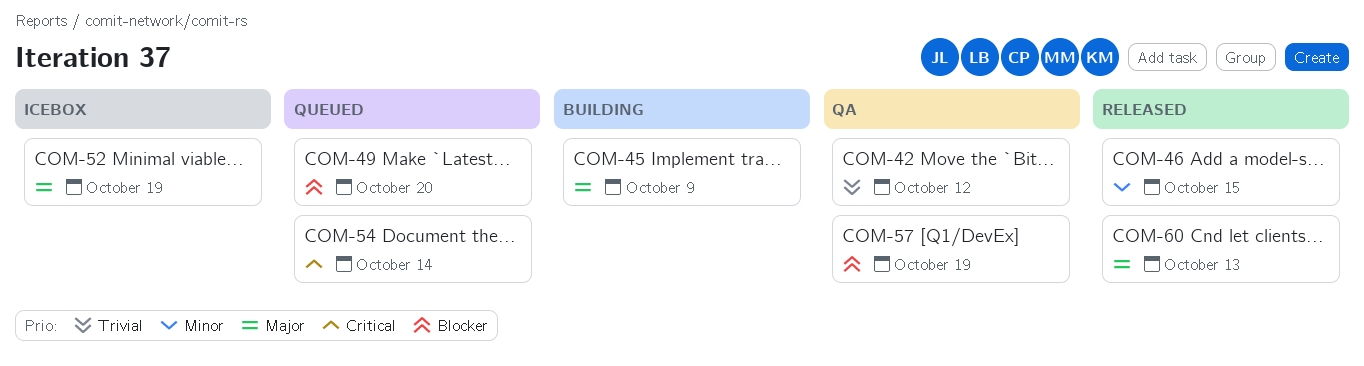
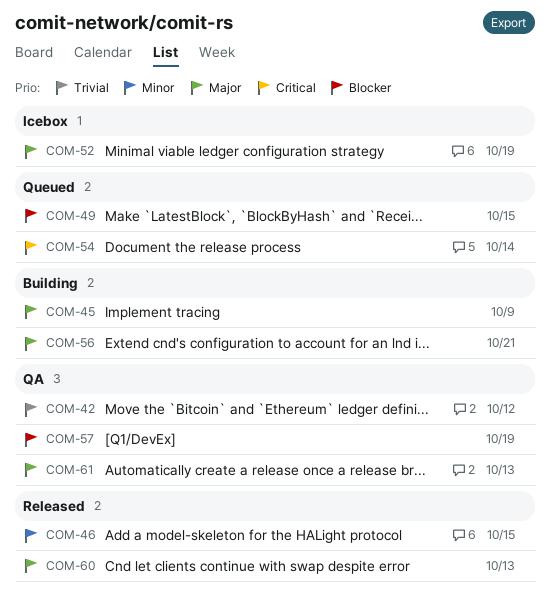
COM-49, due: Oct 20 -> Oct 15
COM-56: none -> present
COM-61: none -> present

